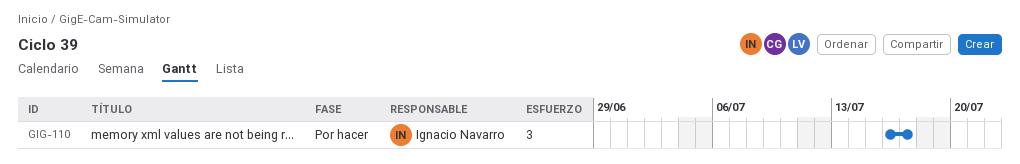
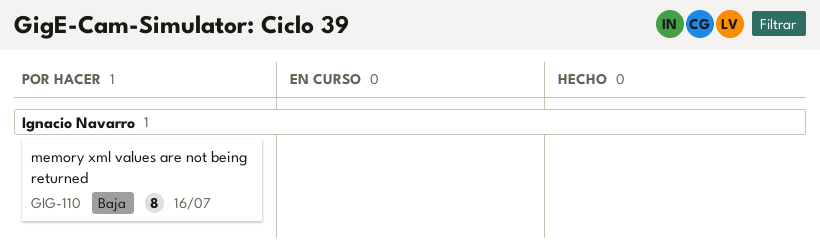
GIG-110, estimate: 3 -> 8
GIG-110, due: Jul 17 -> Jul 16

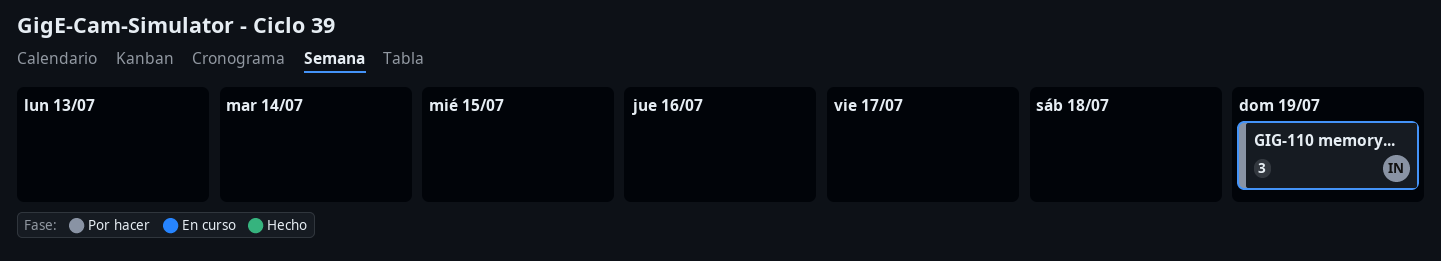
GIG-110, estimate: 8 -> 3
GIG-110, due: Jul 16 -> Jul 19

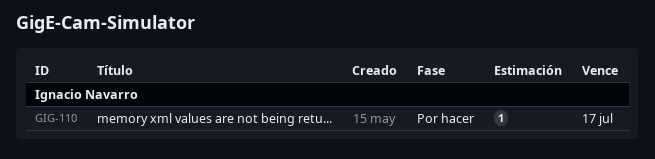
GIG-110, estimate: 3 -> 1
GIG-110, due: Jul 19 -> Jul 17

